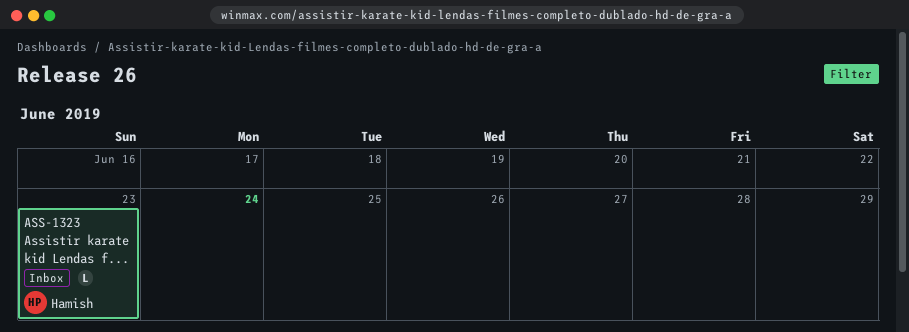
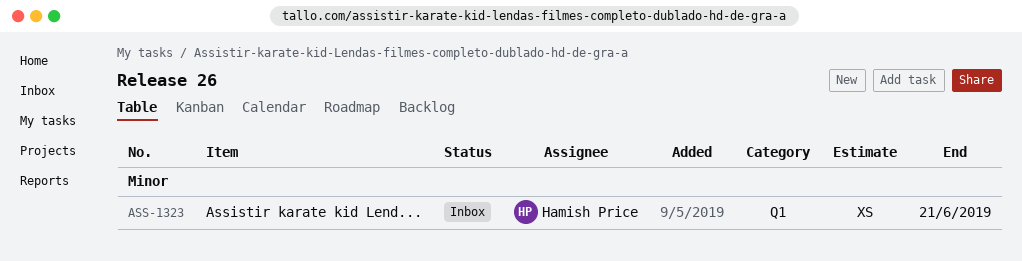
ASS-1323, estimate: L -> XS
ASS-1323, due: Jun 23 -> Jun 21

